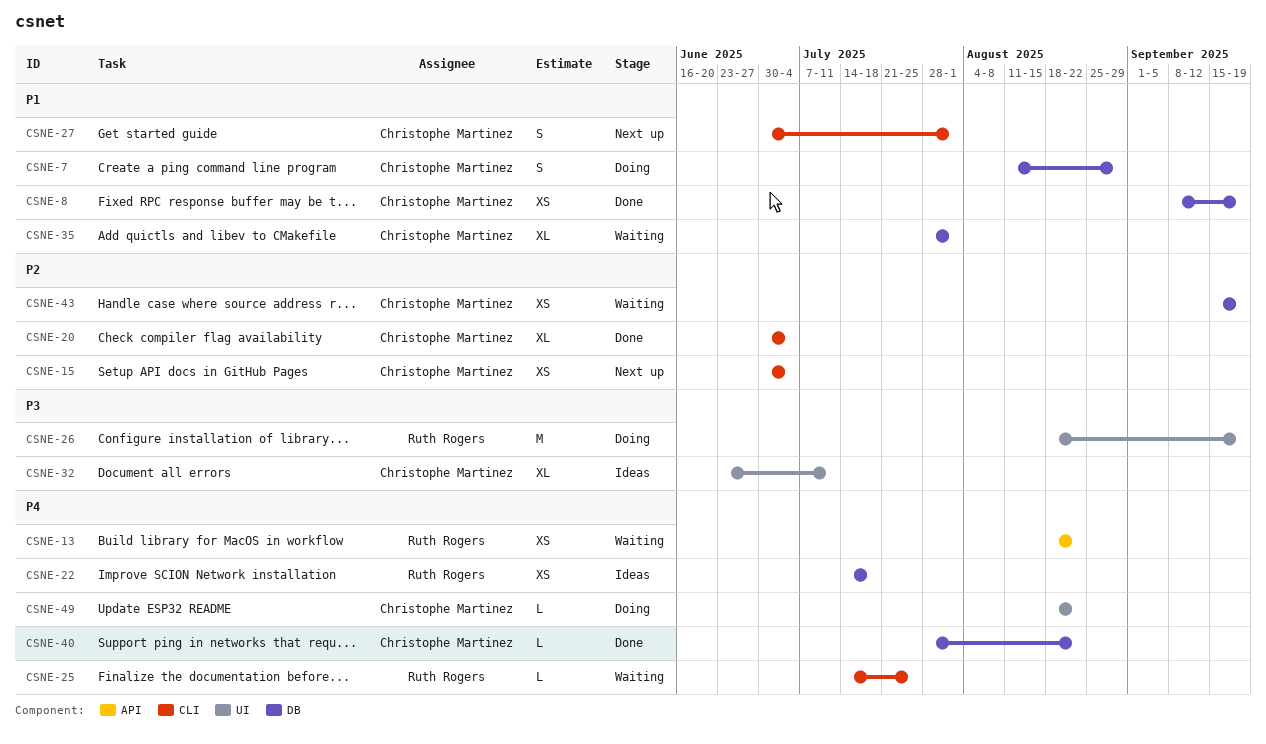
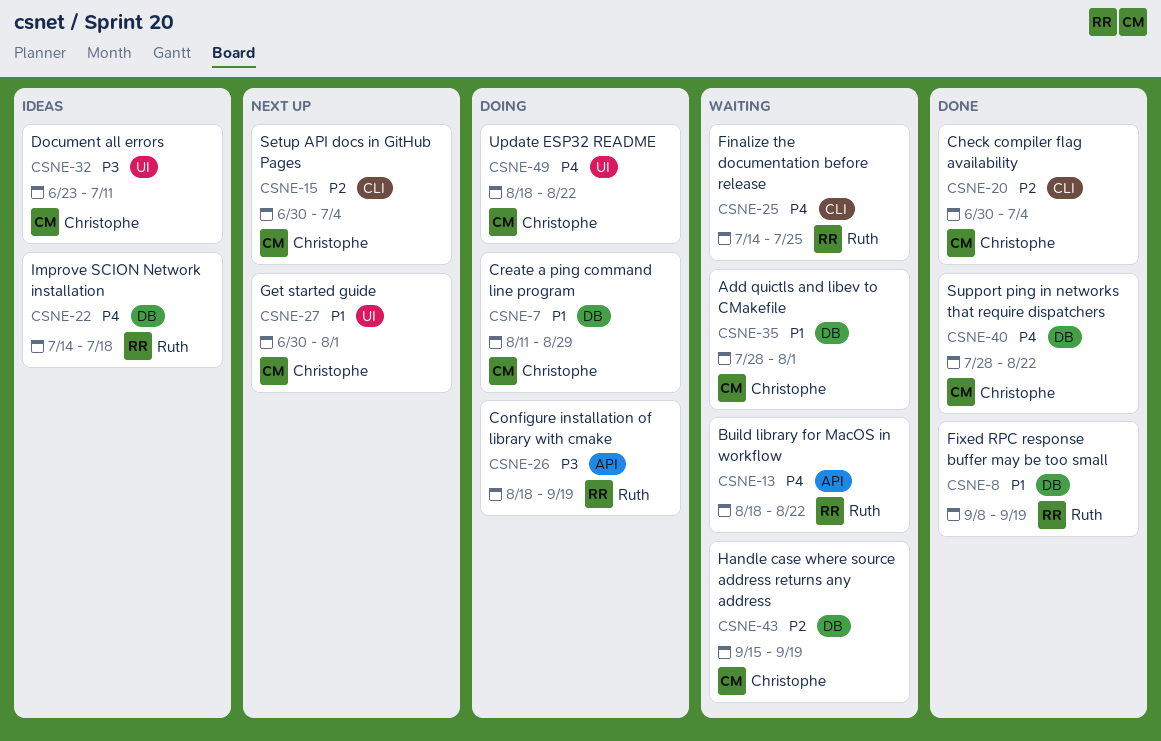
CSNE-8, owner: Christophe Martinez -> Ruth Rogers
CSNE-26, label: UI -> API
CSNE-27, label: CLI -> UI

